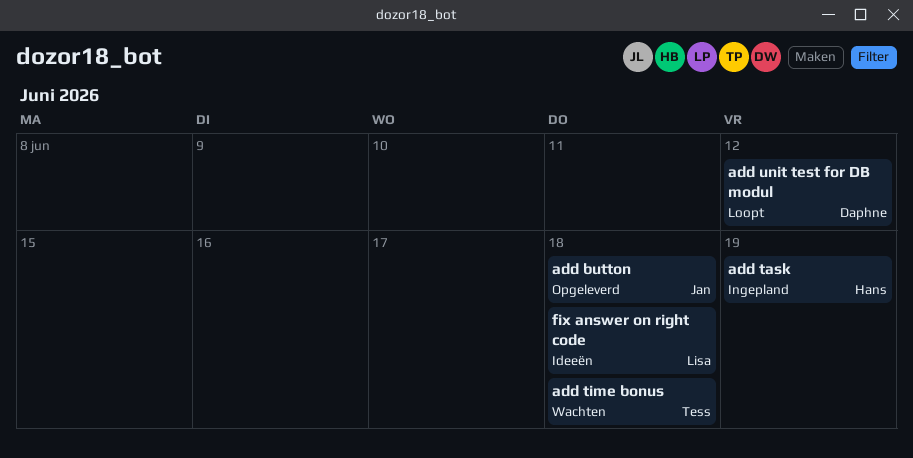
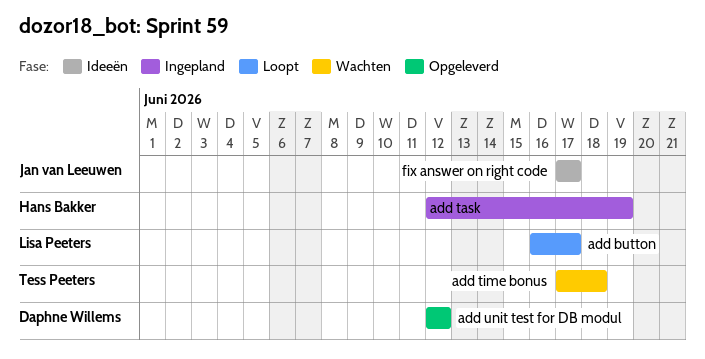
add button, status: Opgeleverd -> Loopt
add button, owner: Jan van Leeuwen -> Lisa Peeters
add button, due: Jun 18 -> Jun 17
add unit test for DB modul, status: Loopt -> Opgeleverd
fix answer on right code, owner: Lisa Peeters -> Jan van Leeuwen
fix answer on right code, due: Jun 18 -> Jun 17

